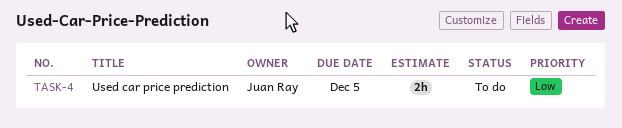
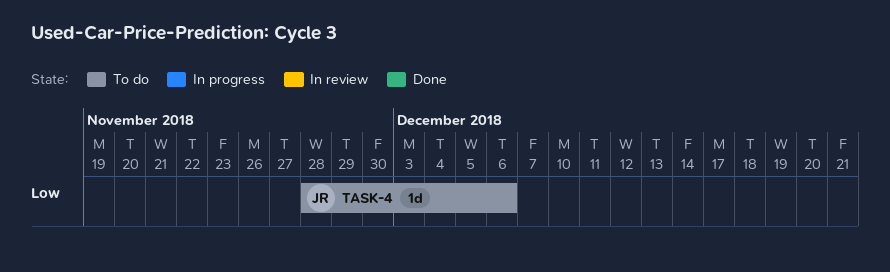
TASK-4, estimate: 2h -> 1d
TASK-4, due: Dec 5 -> Dec 6

